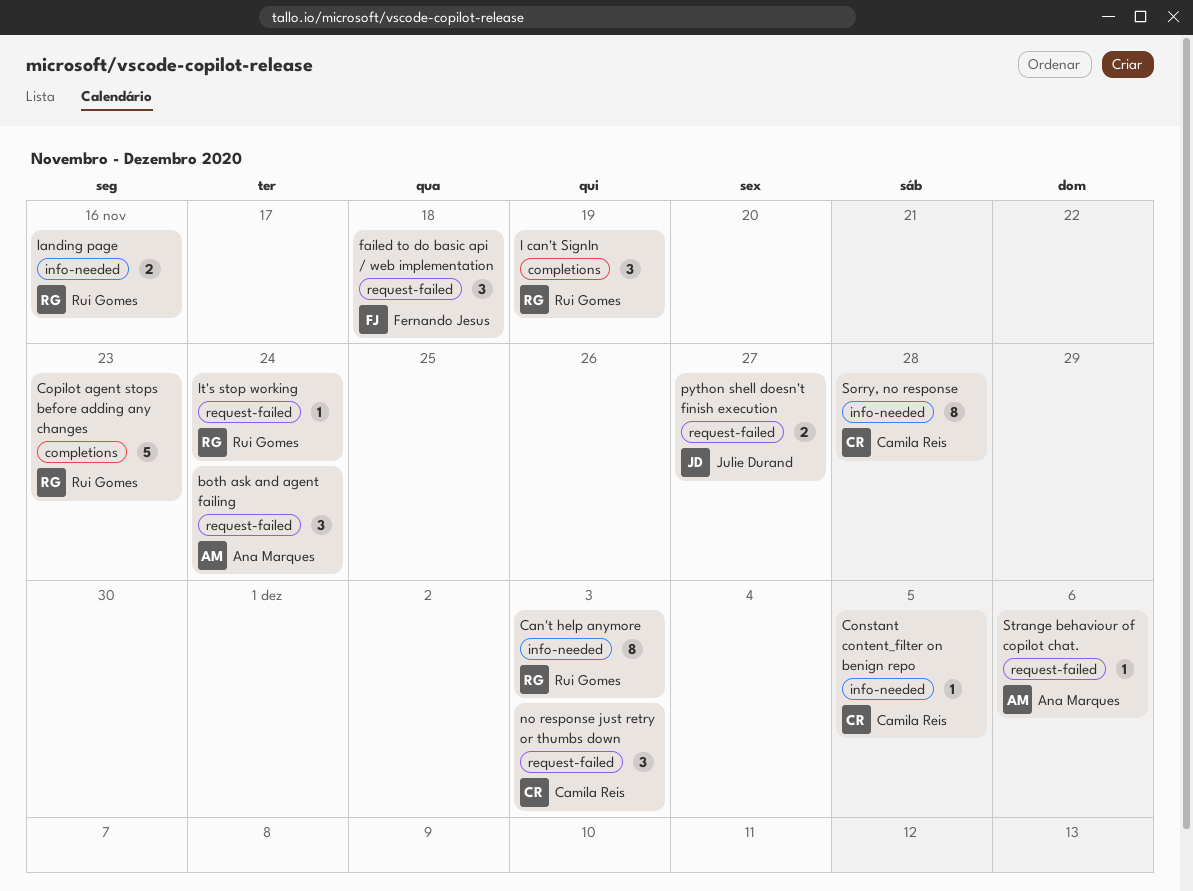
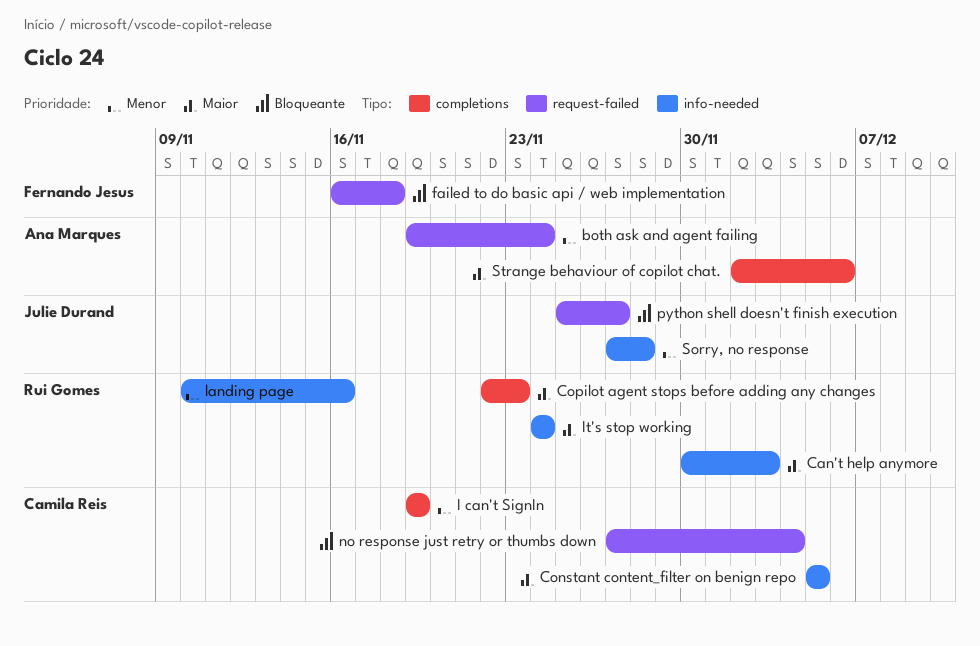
I can't SignIn, owner: Rui Gomes -> Camila Reis
It's stop working, label: request-failed -> info-needed
no response just retry or thumbs down, due: Dec 3 -> Dec 4
Sorry, no response, owner: Camila Reis -> Julie Durand
Strange behaviour of copilot chat., label: request-failed -> completions

